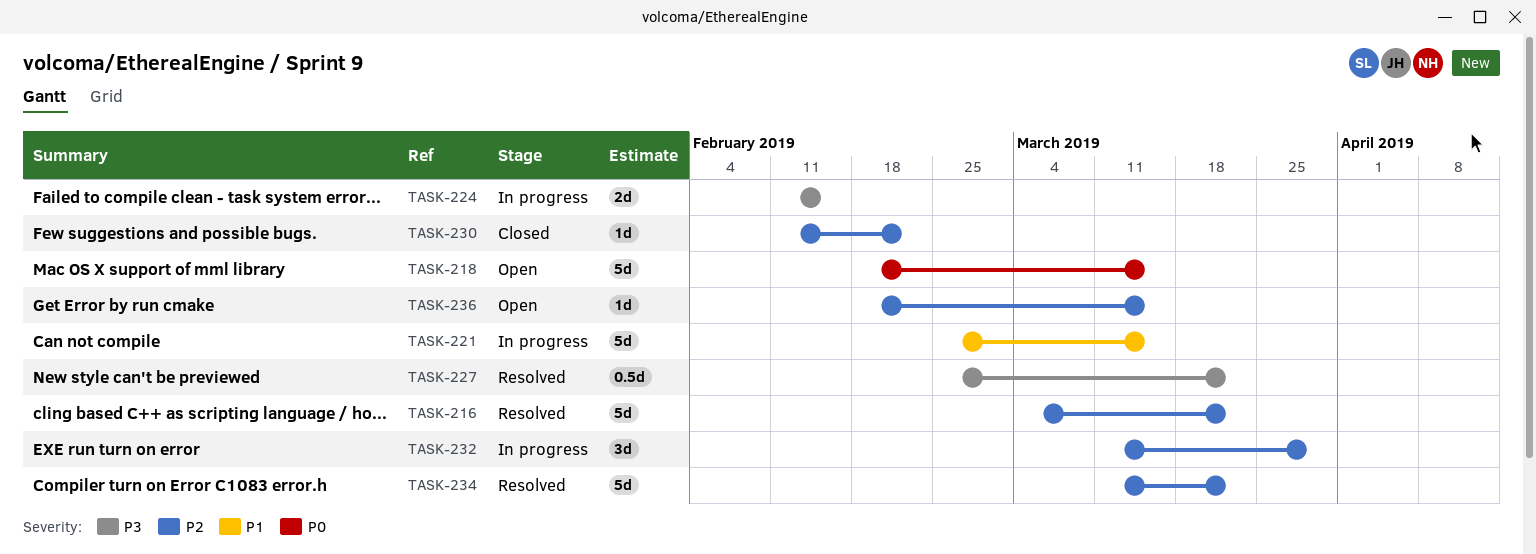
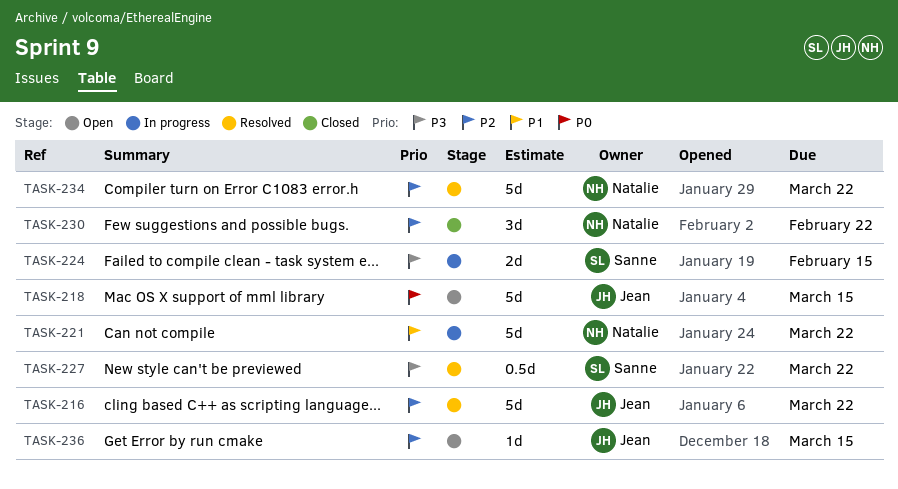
TASK-221, due: Mar 15 -> Mar 22
TASK-230, estimate: 1d -> 3d
TASK-232: present -> none

